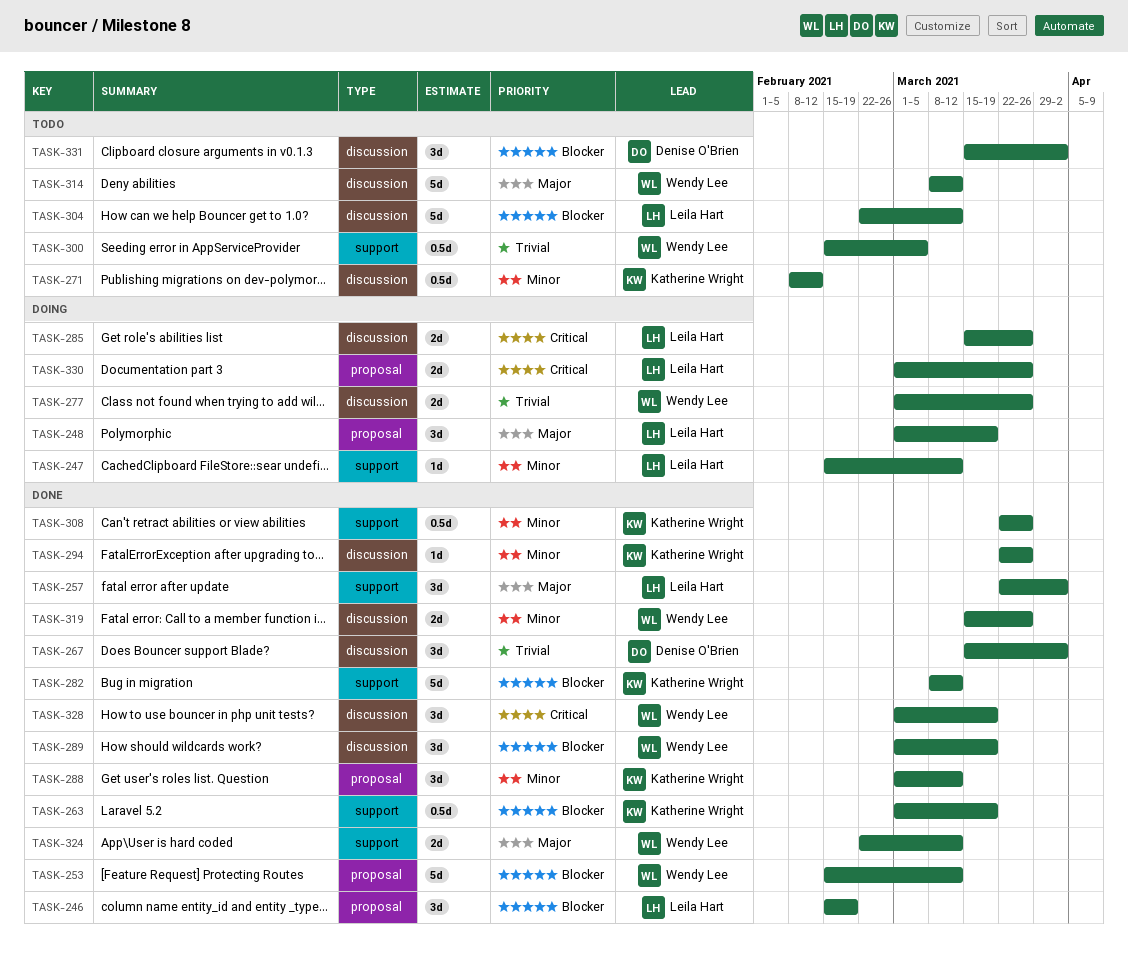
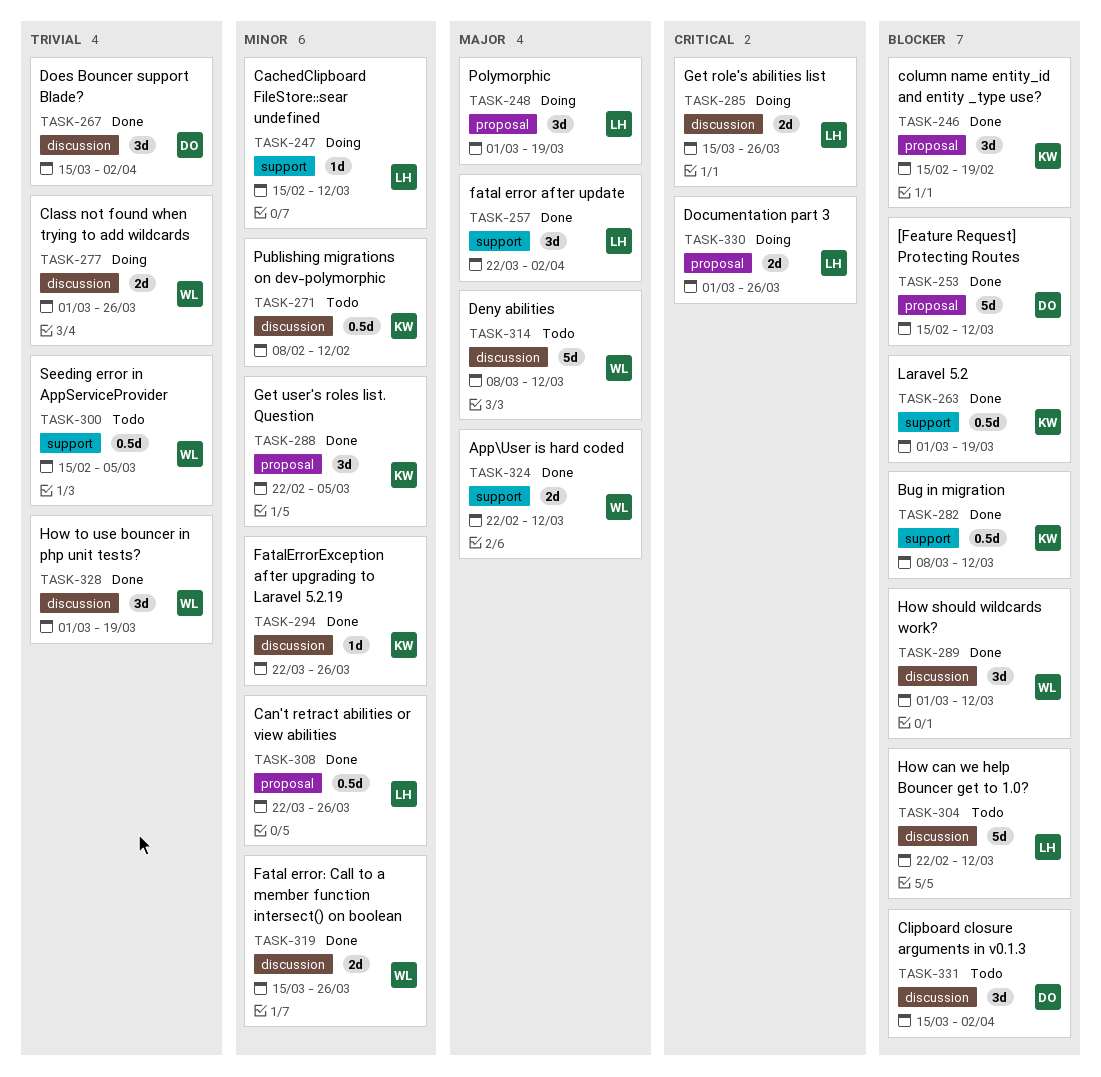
TASK-246, owner: Leila Hart -> Katherine Wright
TASK-253, owner: Wendy Lee -> Denise O'Brien
TASK-282, estimate: 5d -> 0.5d
TASK-288, start: Mar 1 -> Feb 22
TASK-288, due: Mar 12 -> Mar 5
TASK-289, due: Mar 19 -> Mar 12
TASK-308, owner: Katherine Wright -> Leila Hart
TASK-308, label: support -> proposal
TASK-328, priority: Critical -> Trivial

